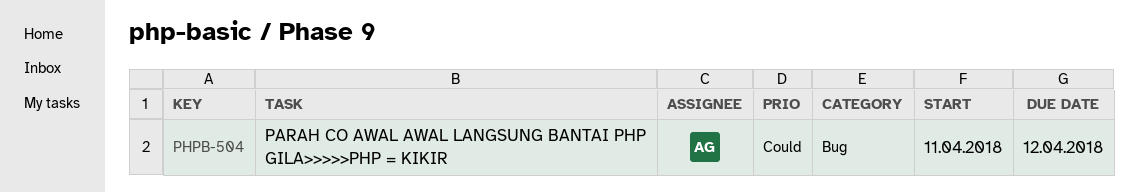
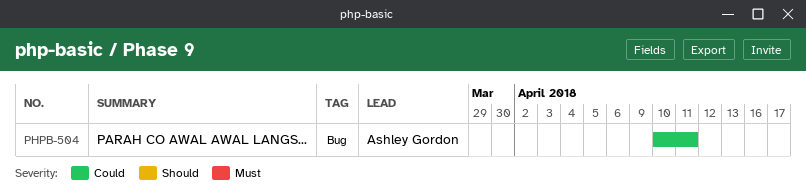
PHPB-504, start: Apr 11 -> Apr 10
PHPB-504, due: Apr 12 -> Apr 11

